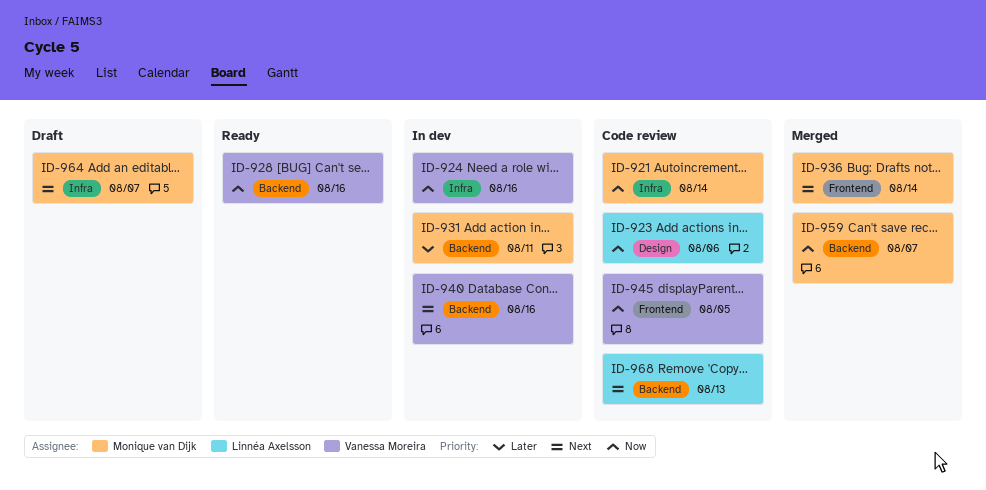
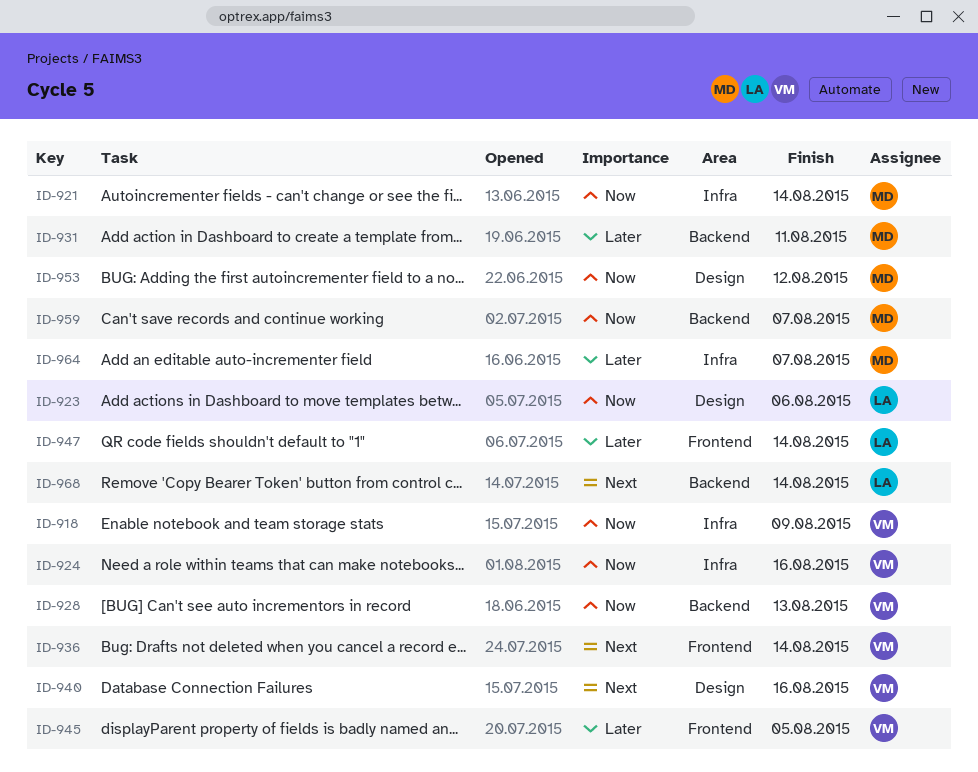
ID-918: none -> present
ID-928, due: Aug 16 -> Aug 13
ID-936, owner: Monique van Dijk -> Vanessa Moreira
ID-940, label: Backend -> Design
ID-945, priority: Now -> Later
ID-947: none -> present
ID-953: none -> present
ID-964, priority: Next -> Later
ID-968, due: Aug 13 -> Aug 14

